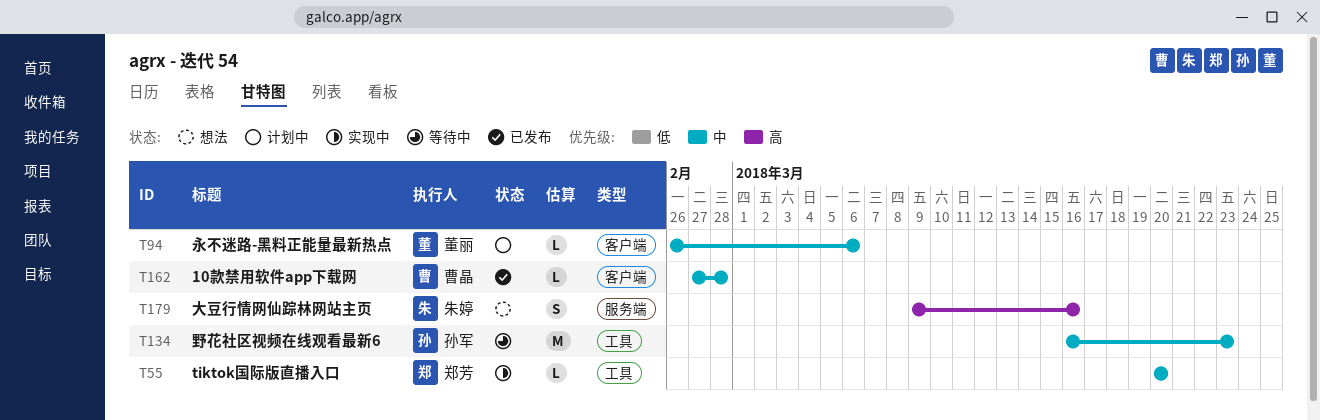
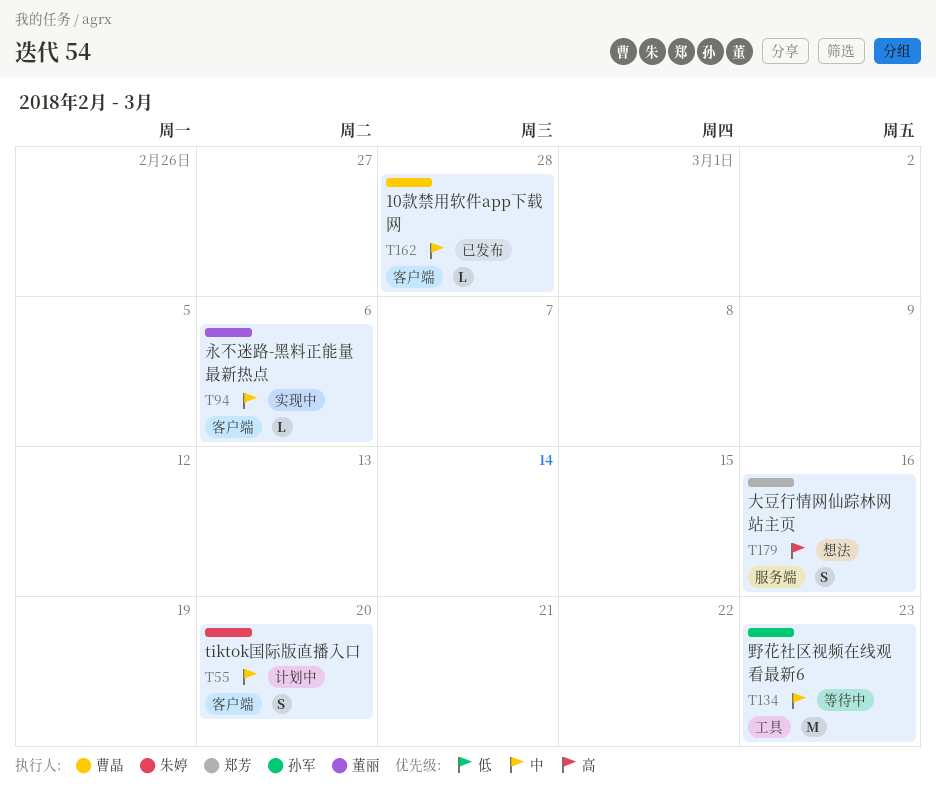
T55, status: 实现中 -> 计划中
T55, owner: 郑芳 -> 朱婷
T55, label: 工具 -> 客户端
T55, estimate: L -> S
T94, status: 计划中 -> 实现中
T179, owner: 朱婷 -> 郑芳

